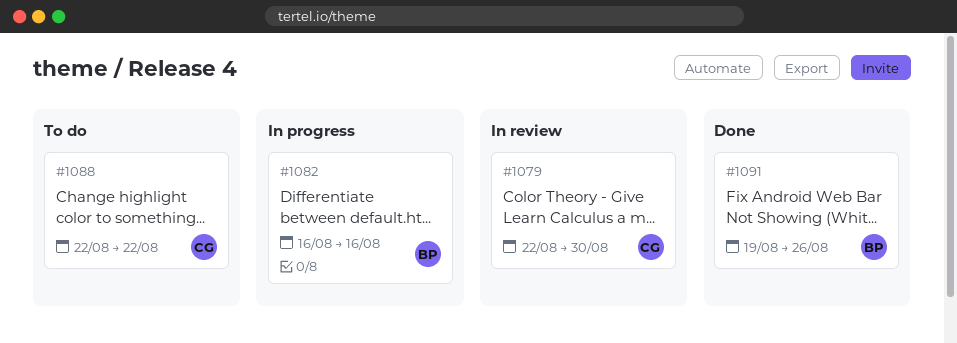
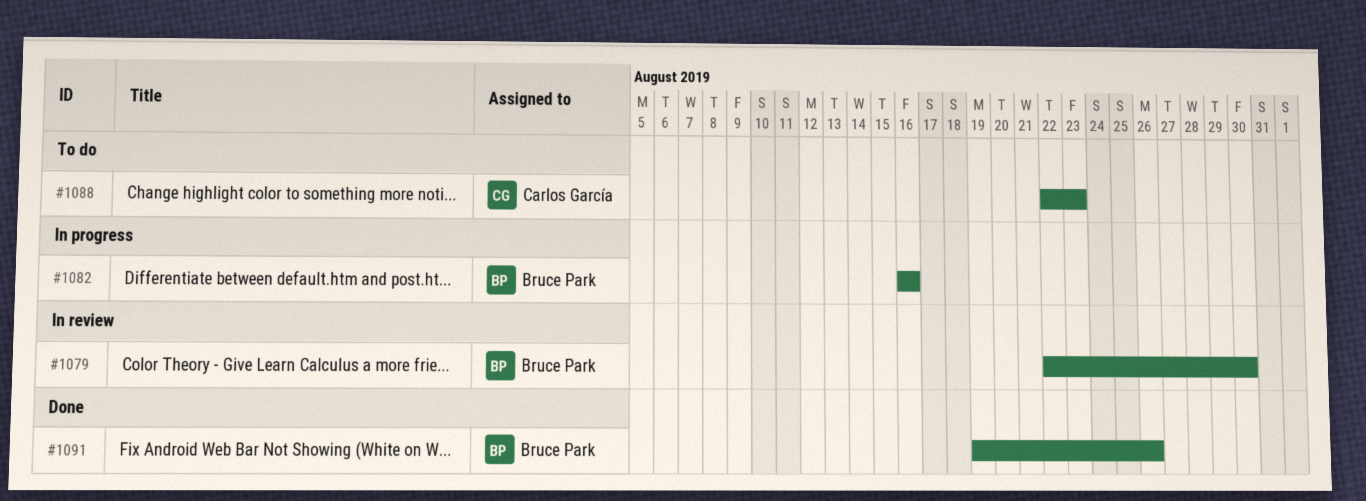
#1079, owner: Carlos García -> Bruce Park
#1088, due: Aug 22 -> Aug 23

